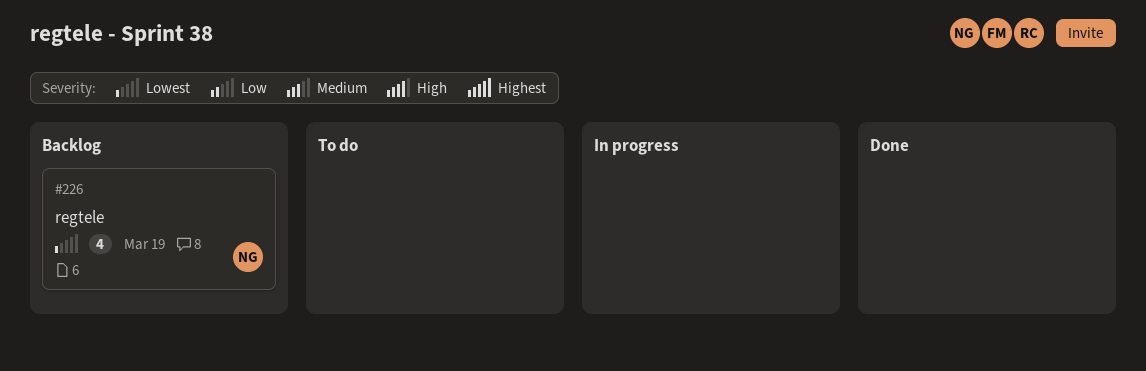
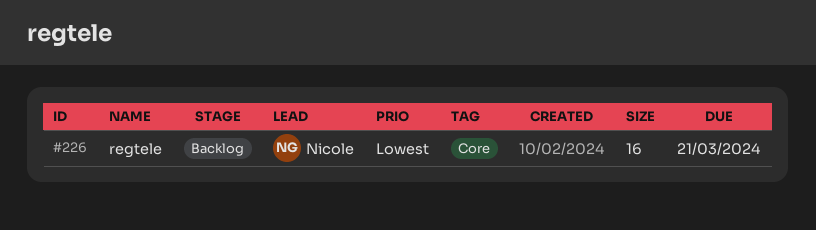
#226, estimate: 4 -> 16
#226, due: Mar 19 -> Mar 21

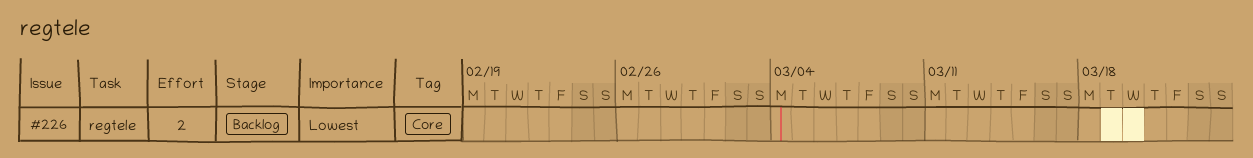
#226, estimate: 16 -> 2
#226, due: Mar 21 -> Mar 20

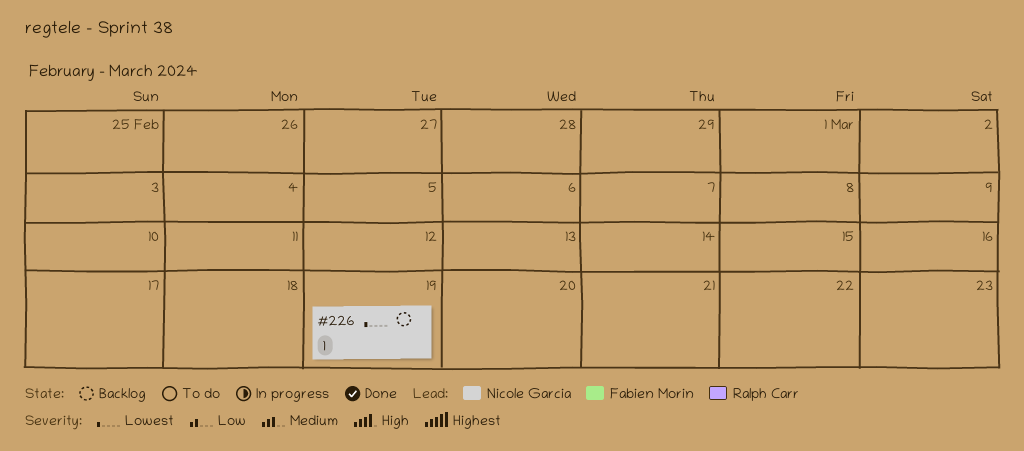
#226, estimate: 2 -> 1
#226, due: Mar 20 -> Mar 19

